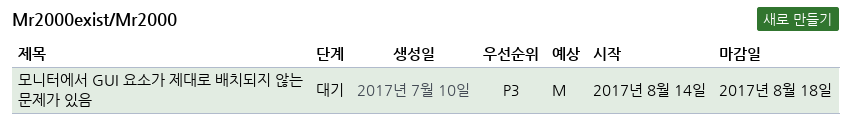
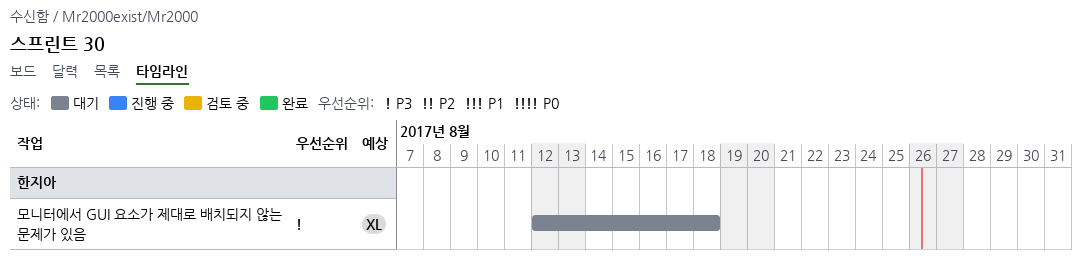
모니터에서 GUI 요소가 제대로 배치되지 않는 문제가 있음, estimate: M -> XL
모니터에서 GUI 요소가 제대로 배치되지 않는 문제가 있음, start: Aug 14 -> Aug 12

